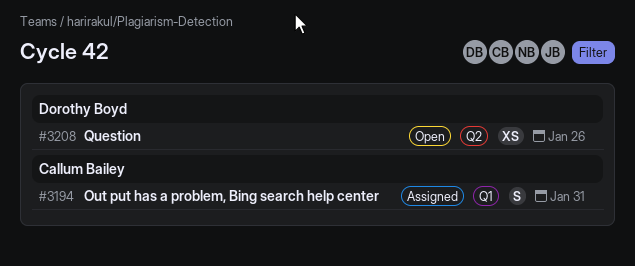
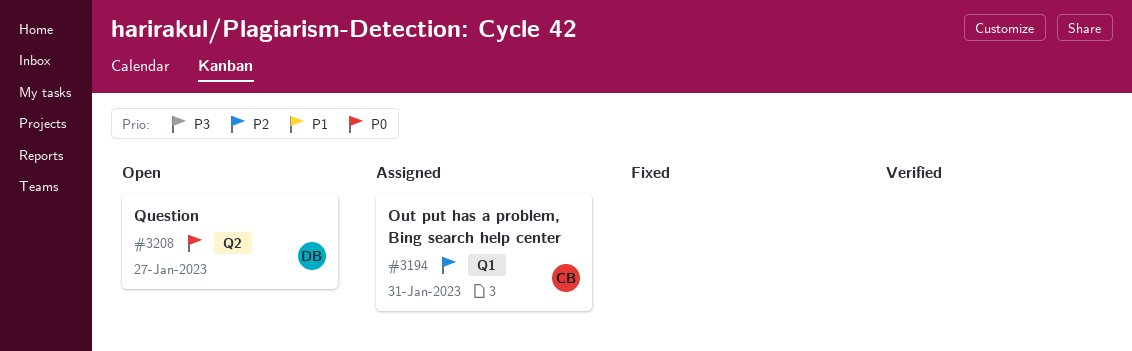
#3208, due: Jan 26 -> Jan 27

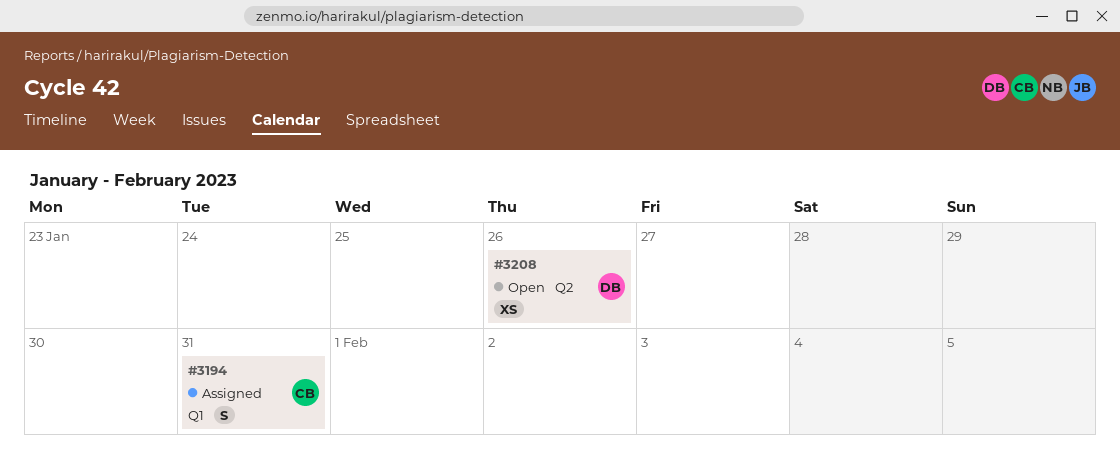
#3208, due: Jan 27 -> Jan 26

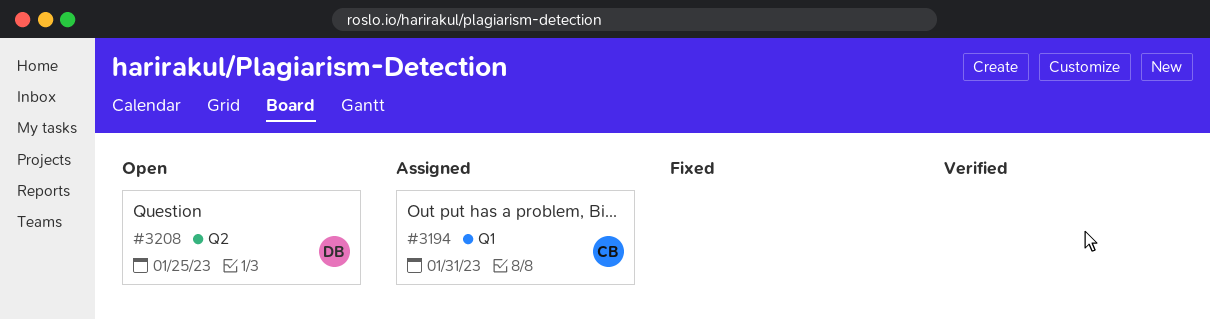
#3208, due: Jan 26 -> Jan 25

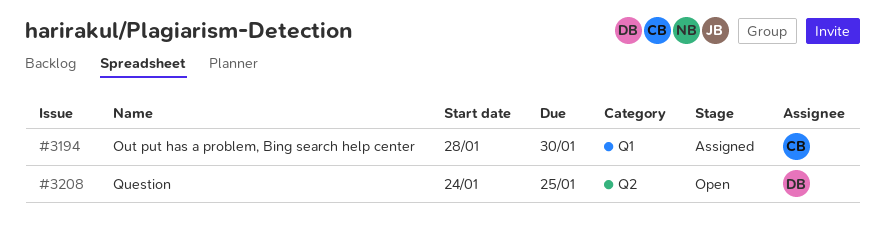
#3194, due: Jan 31 -> Jan 30

